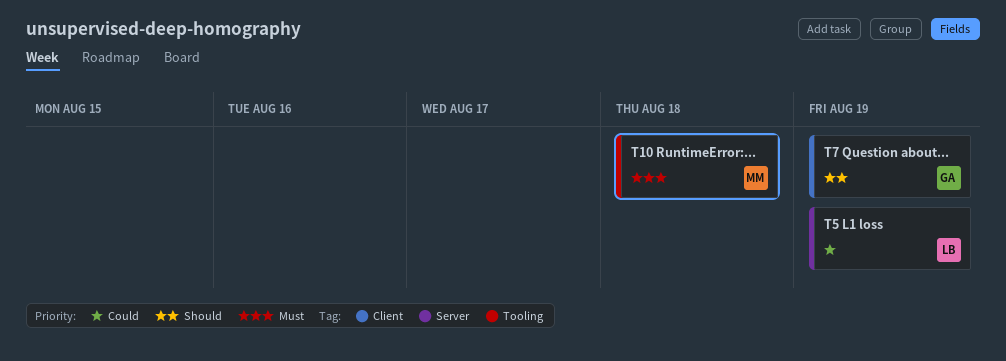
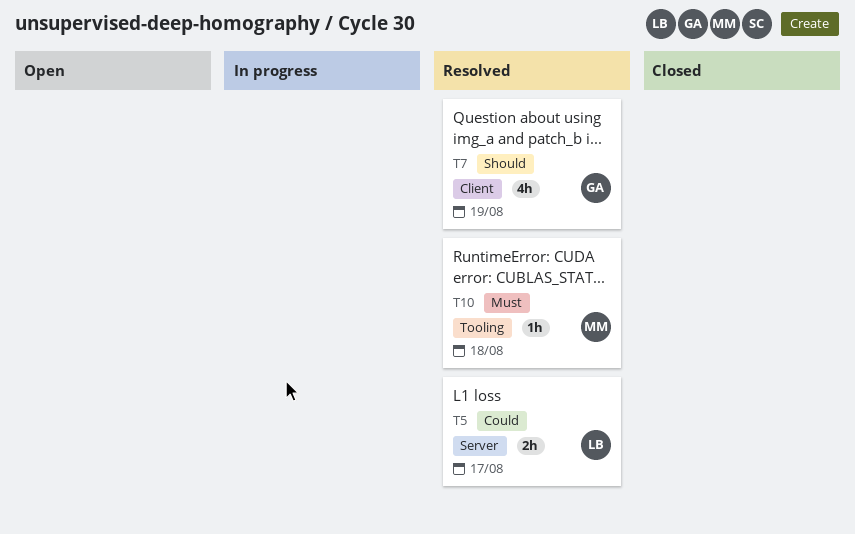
T5, due: Aug 19 -> Aug 17

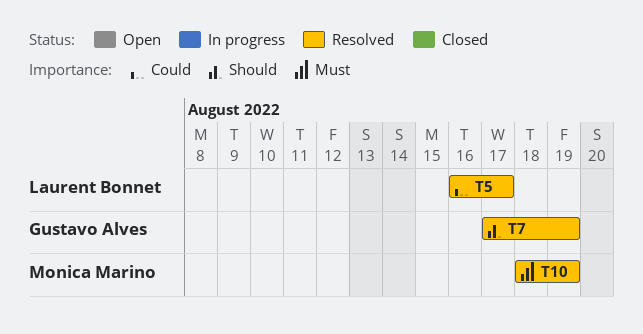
T10, due: Aug 18 -> Aug 19

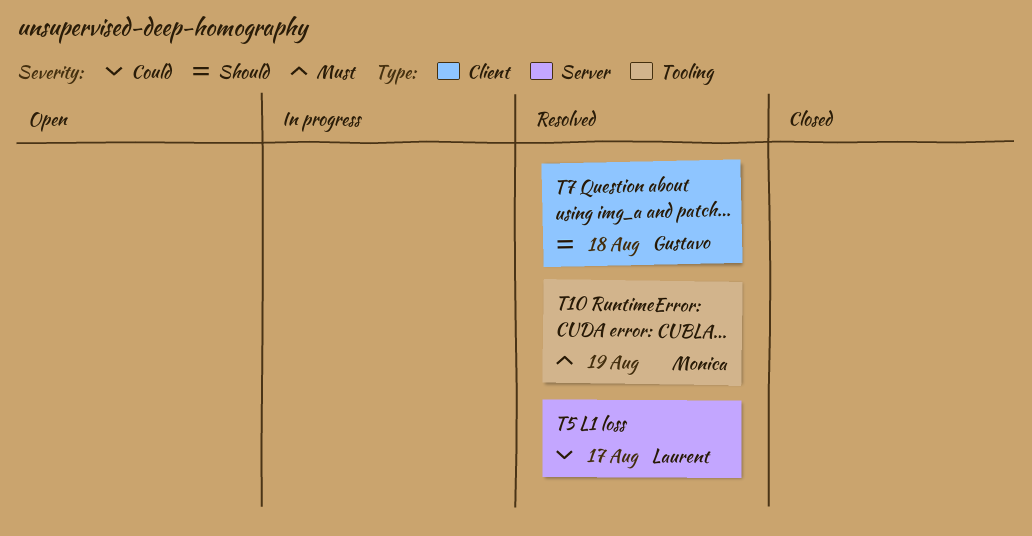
T7, due: Aug 19 -> Aug 18

